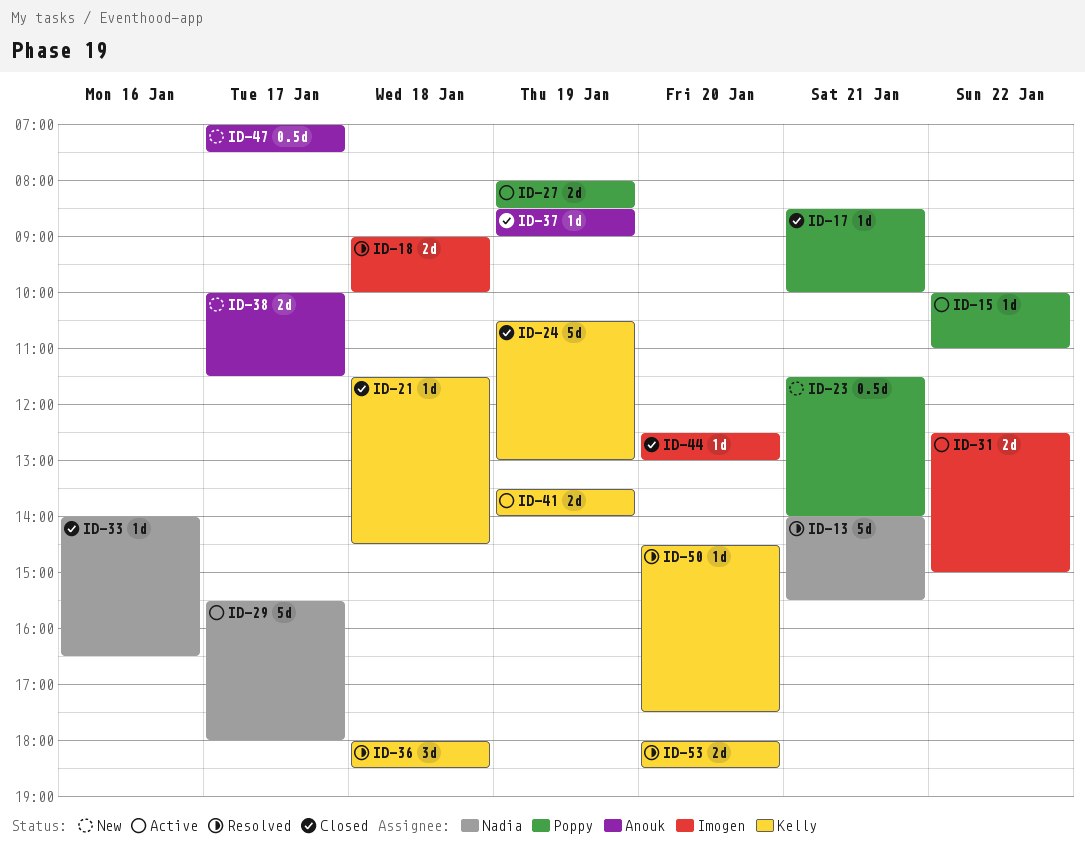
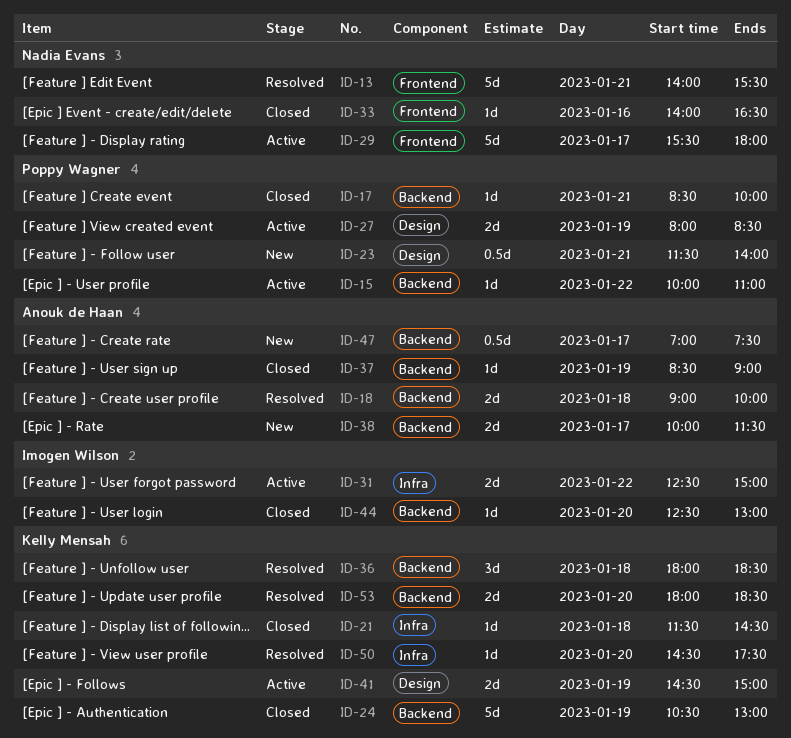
ID-18, owner: Imogen Wilson -> Anouk de Haan
ID-41, begins: 13:30 -> 14:30
ID-41, ends: 14:00 -> 15:00

